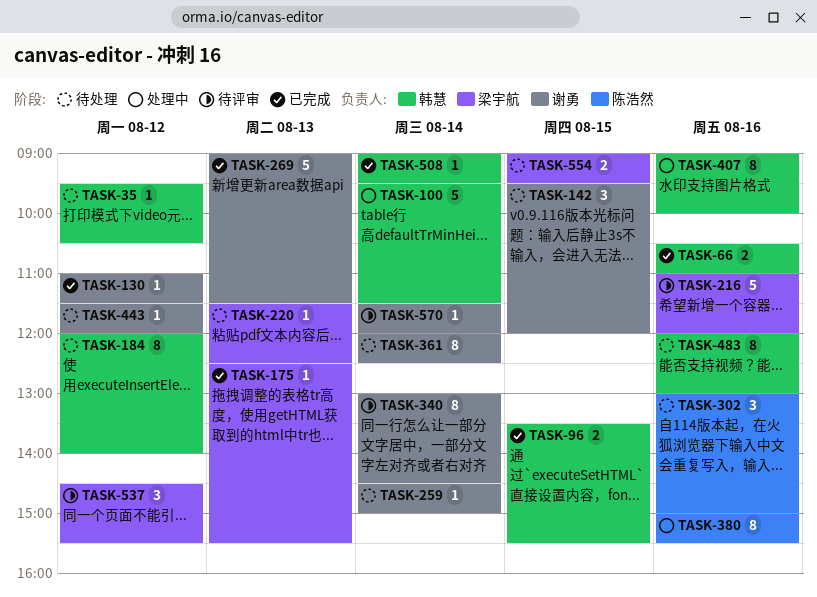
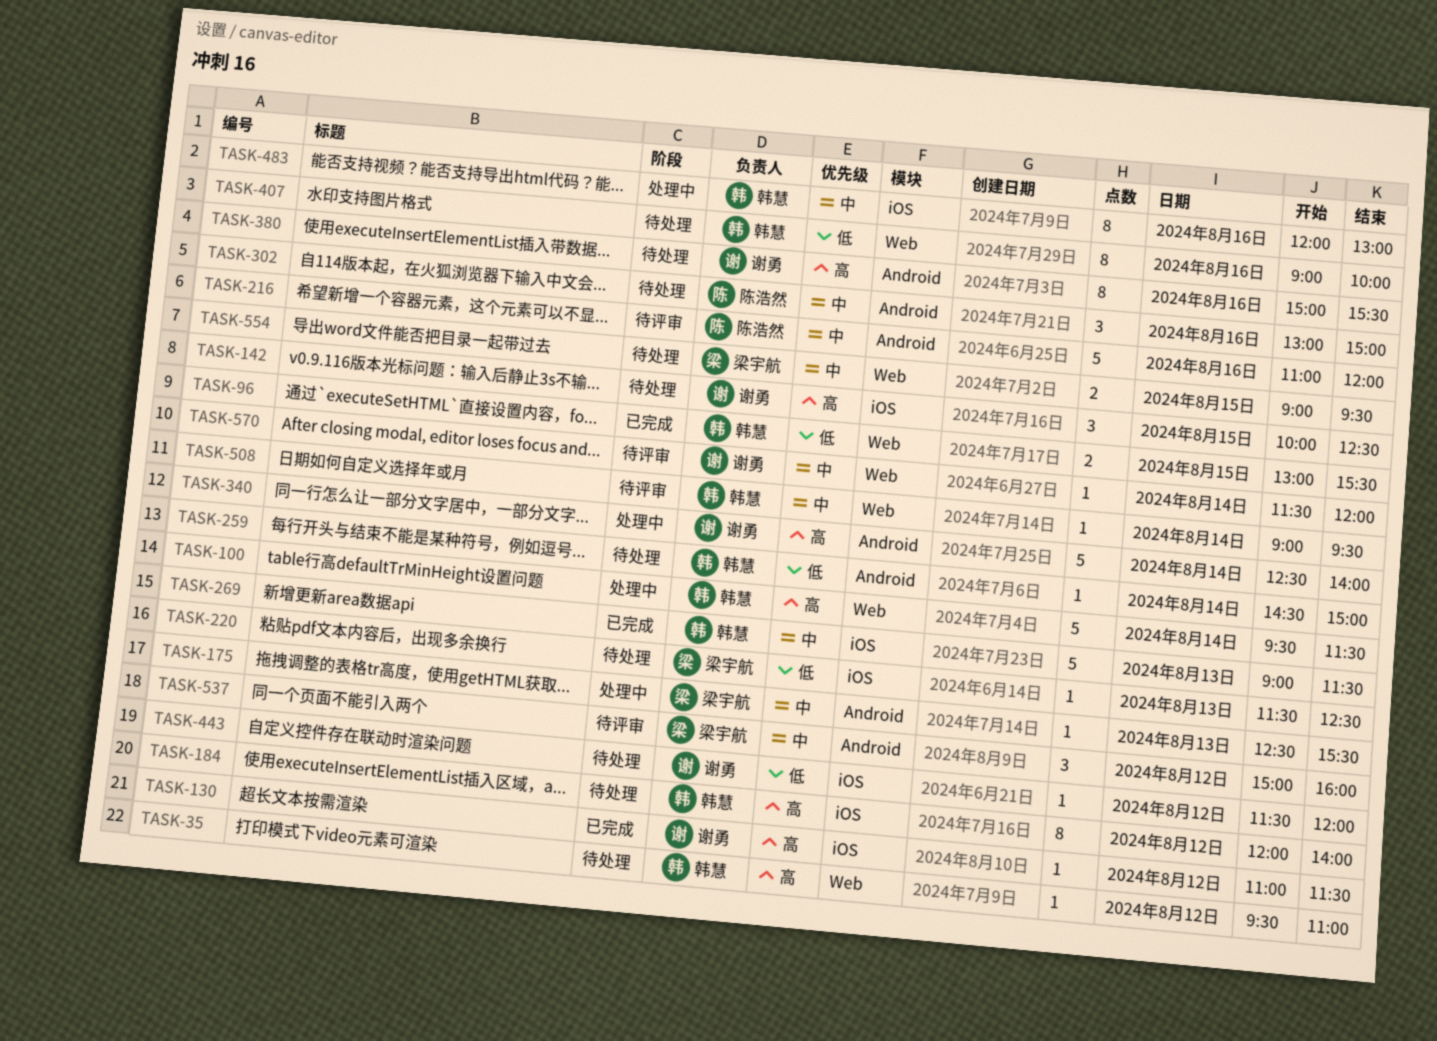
TASK-35, ends: 10:30 -> 11:00
TASK-66: present -> none
TASK-96, begins: 13:30 -> 13:00
TASK-142, begins: 09:30 -> 10:00
TASK-142, ends: 12:00 -> 12:30
TASK-175, status: 已完成 -> 处理中
TASK-216, owner: 梁宇航 -> 陈浩然
TASK-259, owner: 谢勇 -> 韩慧
TASK-269, owner: 谢勇 -> 韩慧
TASK-340, status: 待评审 -> 处理中
TASK-340, estimate: 8 -> 5
TASK-340, begins: 13:00 -> 12:30
TASK-340, ends: 14:30 -> 14:00
TASK-361: present -> none
TASK-380, status: 处理中 -> 待处理
TASK-380, owner: 陈浩然 -> 谢勇
TASK-407, status: 处理中 -> 待处理
TASK-483, status: 待处理 -> 处理中
TASK-508, status: 已完成 -> 待评审
TASK-537, begins: 14:30 -> 15:00
TASK-537, ends: 15:30 -> 16:00

